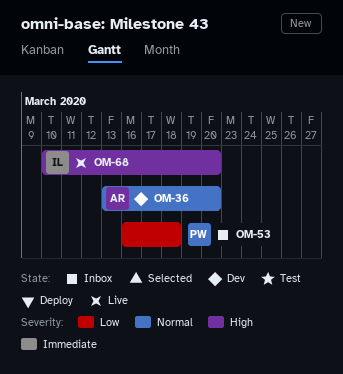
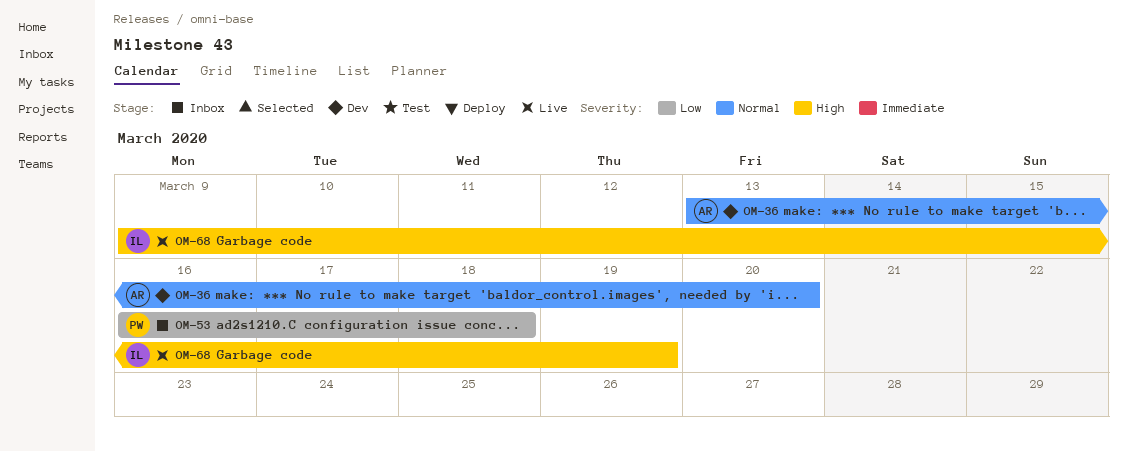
OM-68, start: Mar 10 -> Mar 9
OM-68, due: Mar 20 -> Mar 19

